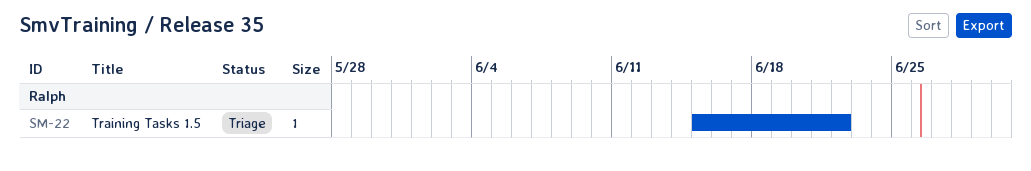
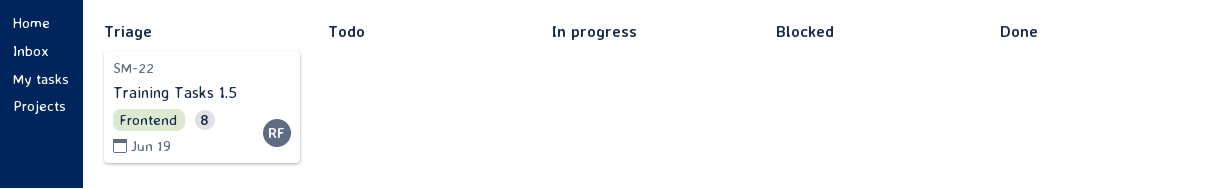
SM-22, estimate: 1 -> 8
SM-22, due: Jun 22 -> Jun 19

